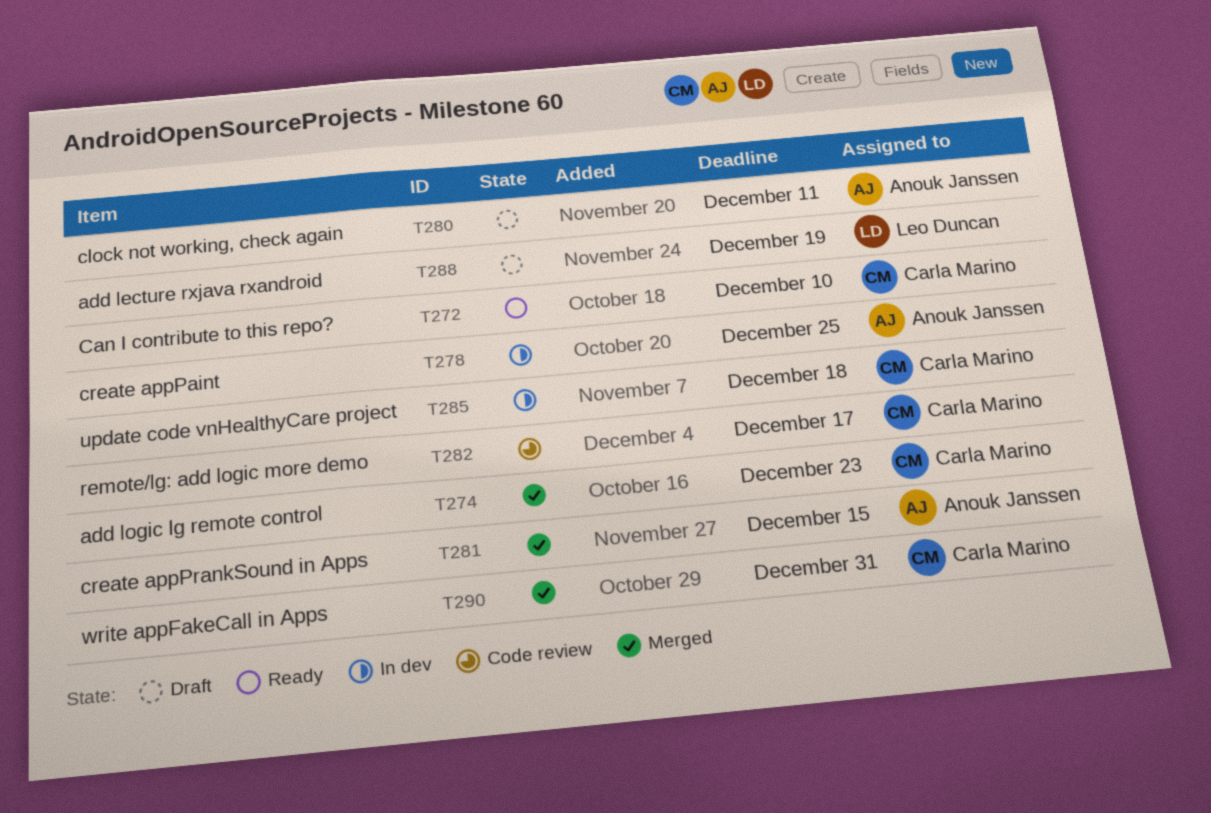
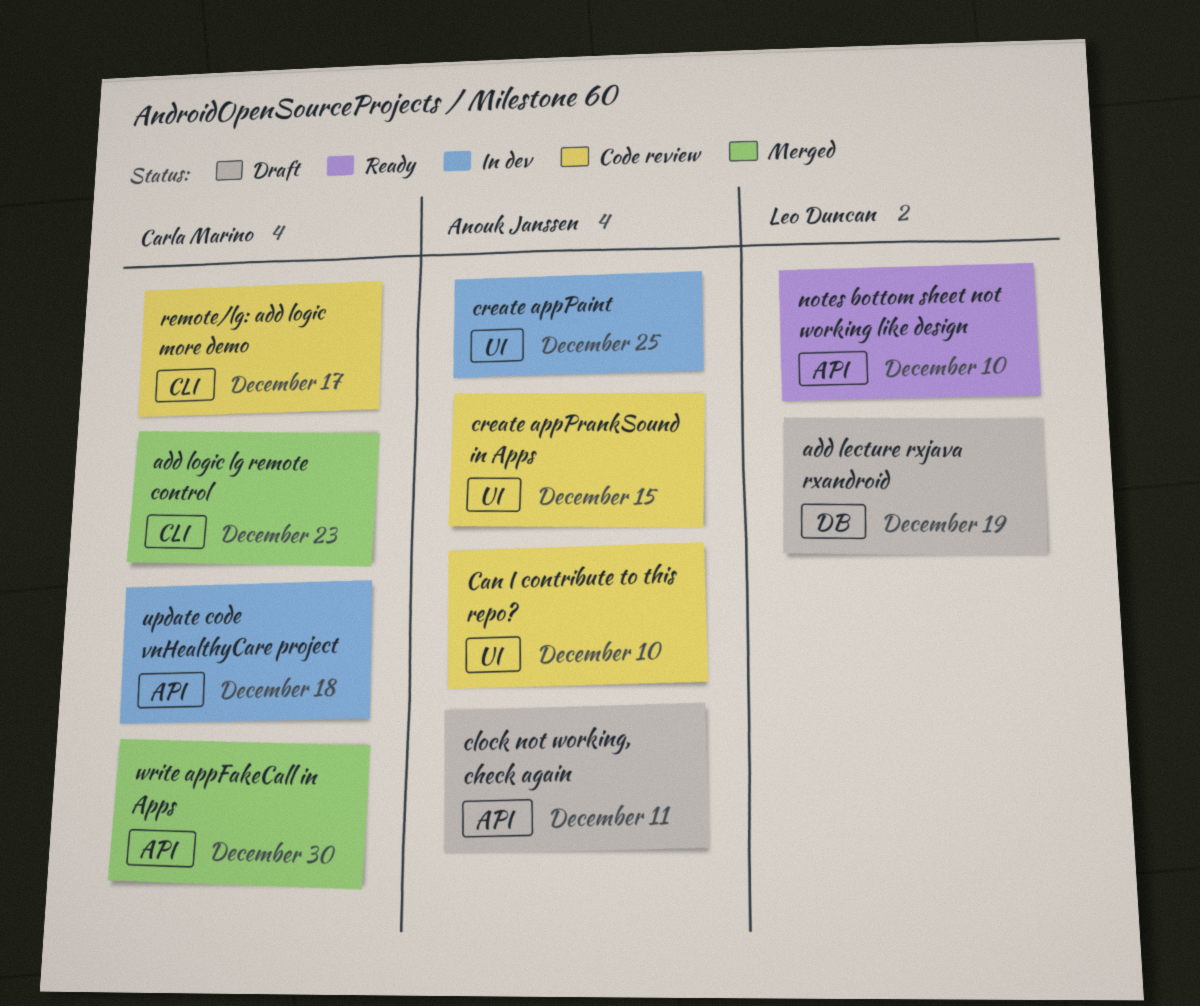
Can I contribute to this repo?, status: Ready -> Code review
Can I contribute to this repo?, owner: Carla Marino -> Anouk Janssen
create appPrankSound in Apps, status: Merged -> Code review
notes bottom sheet not working like design: none -> present
write appFakeCall in Apps, due: Dec 31 -> Dec 30

